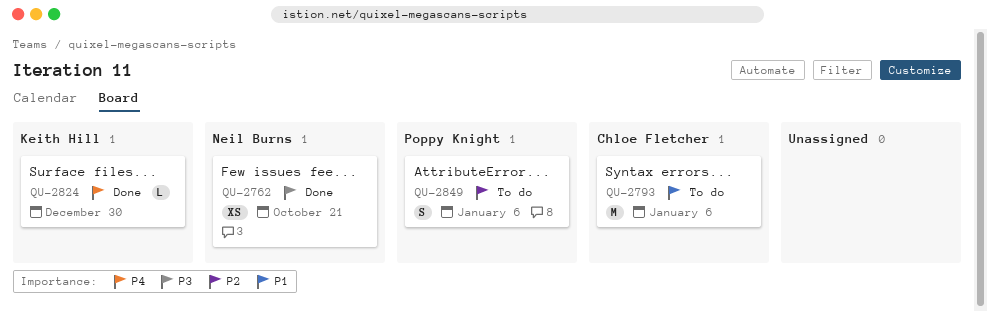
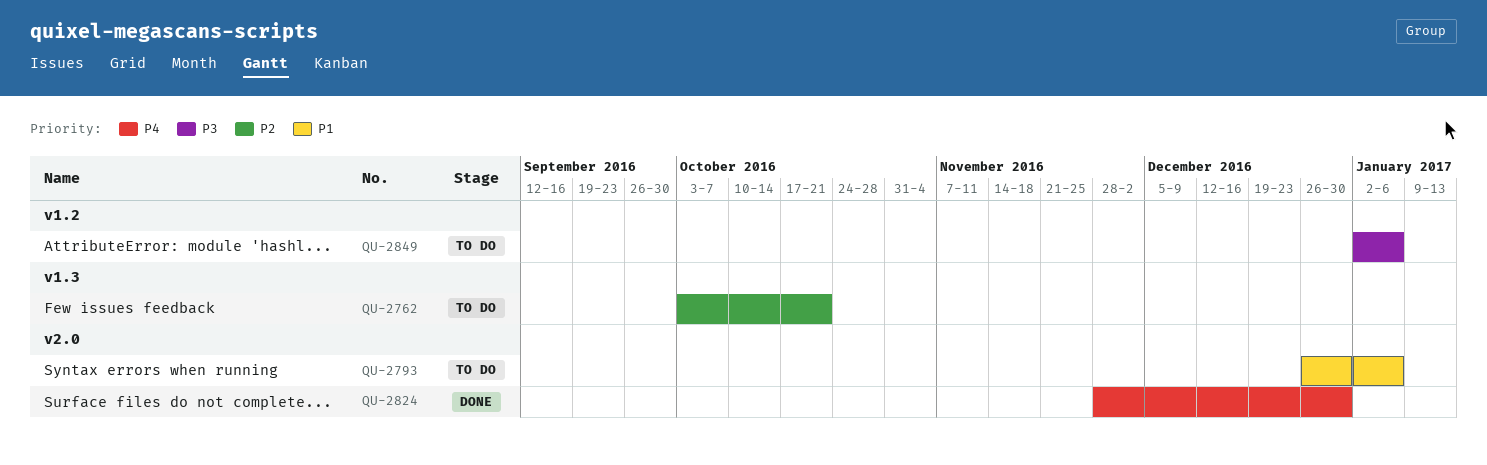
QU-2762, status: Done -> To do
QU-2762, priority: P3 -> P2
QU-2849, priority: P2 -> P3

